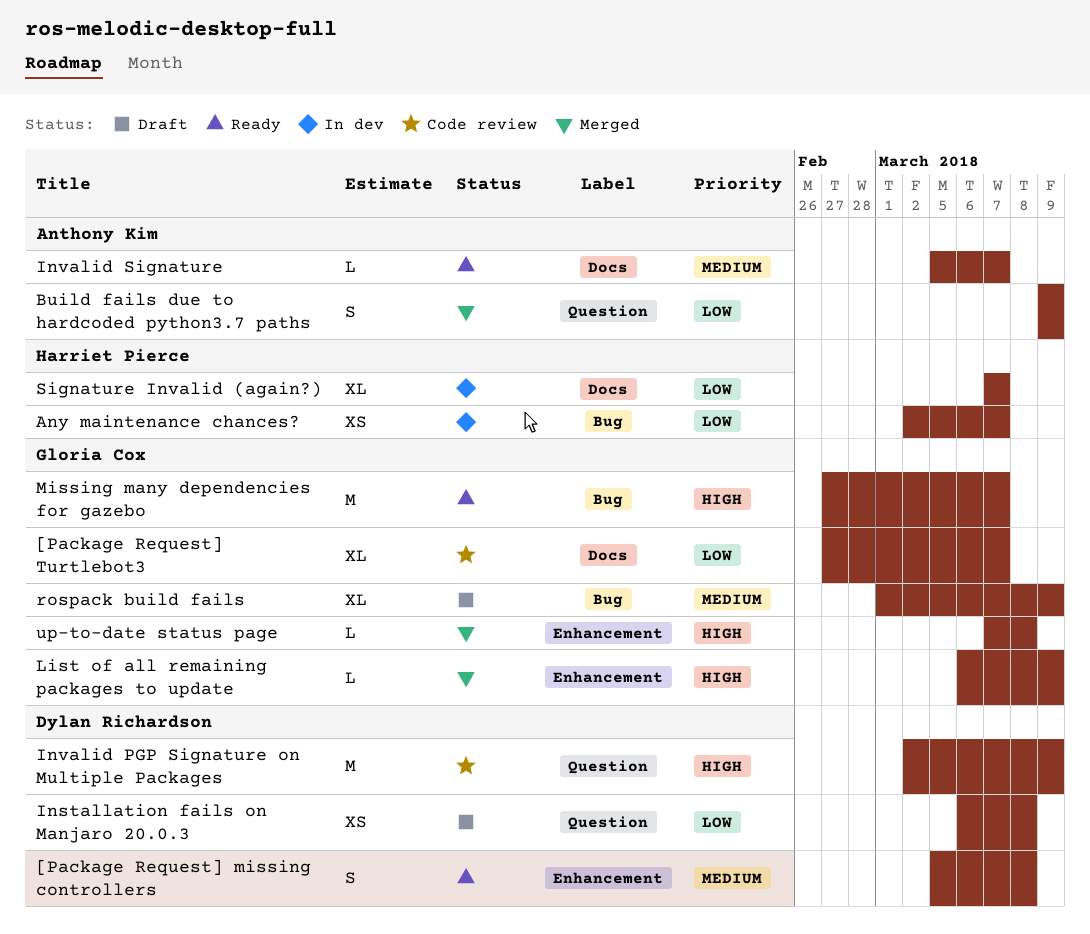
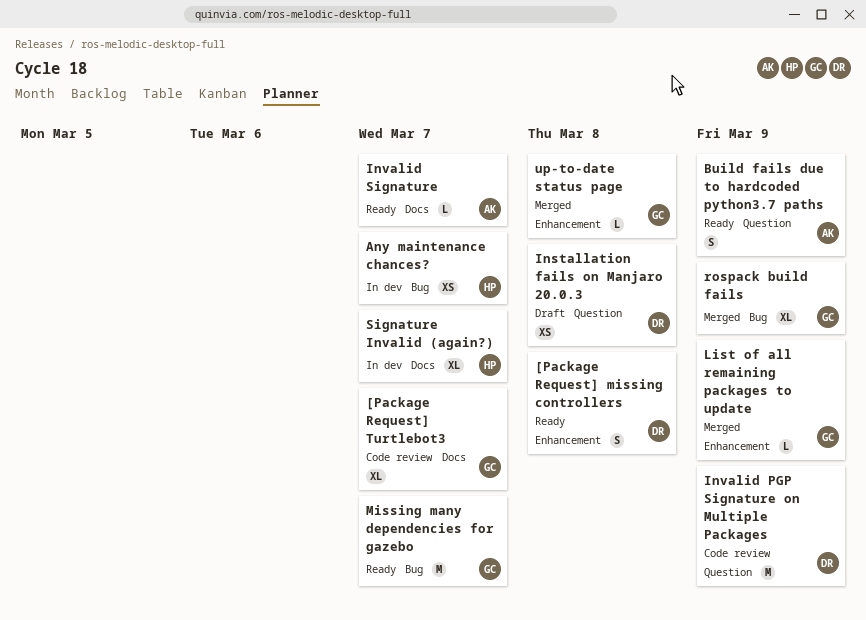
Build fails due to hardcoded python3.7 paths, status: Merged -> Ready
rospack build fails, status: Draft -> Merged

